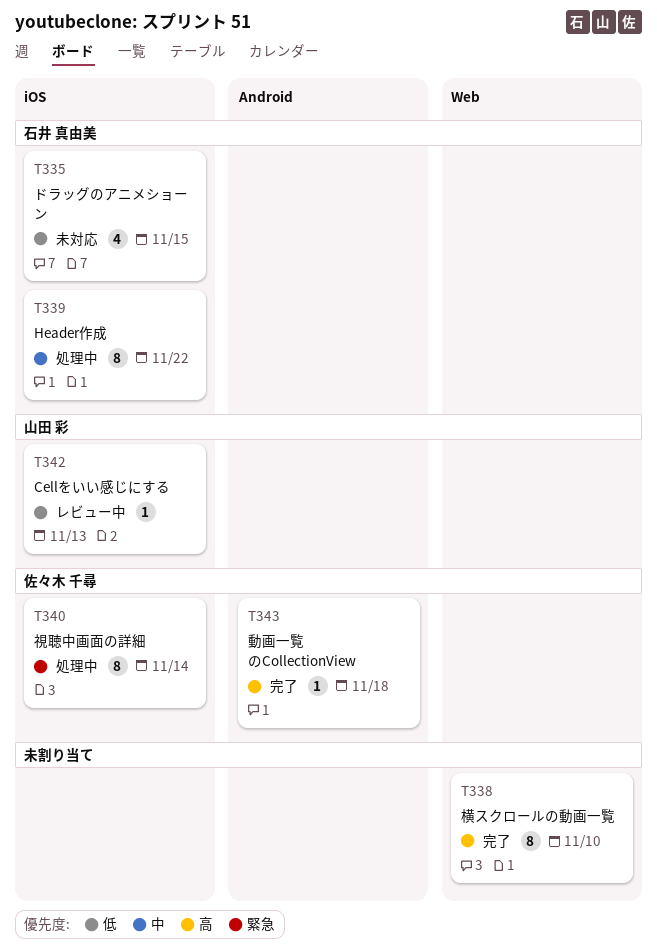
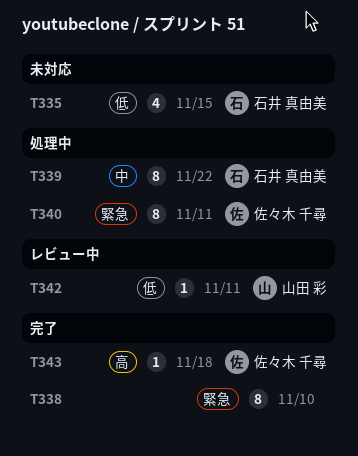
T338, priority: 高 -> 緊急
T340, due: Nov 14 -> Nov 11
T342, due: Nov 13 -> Nov 11

